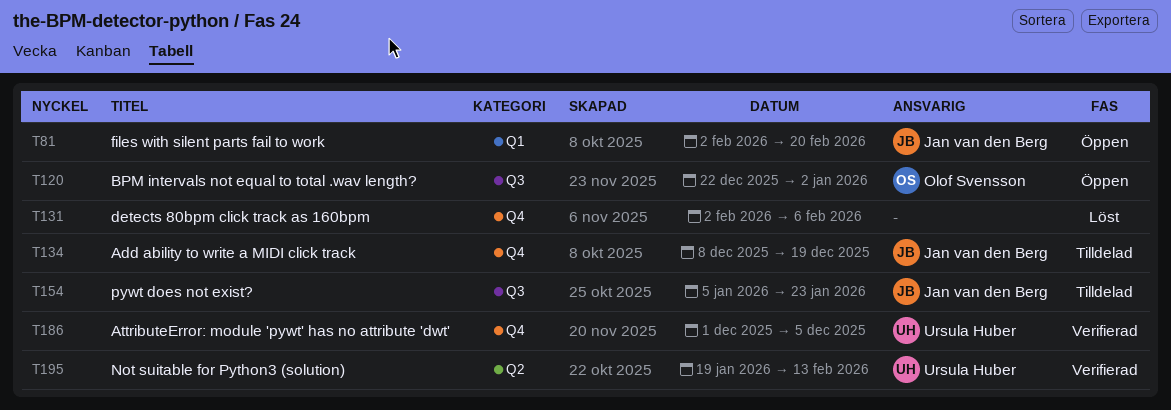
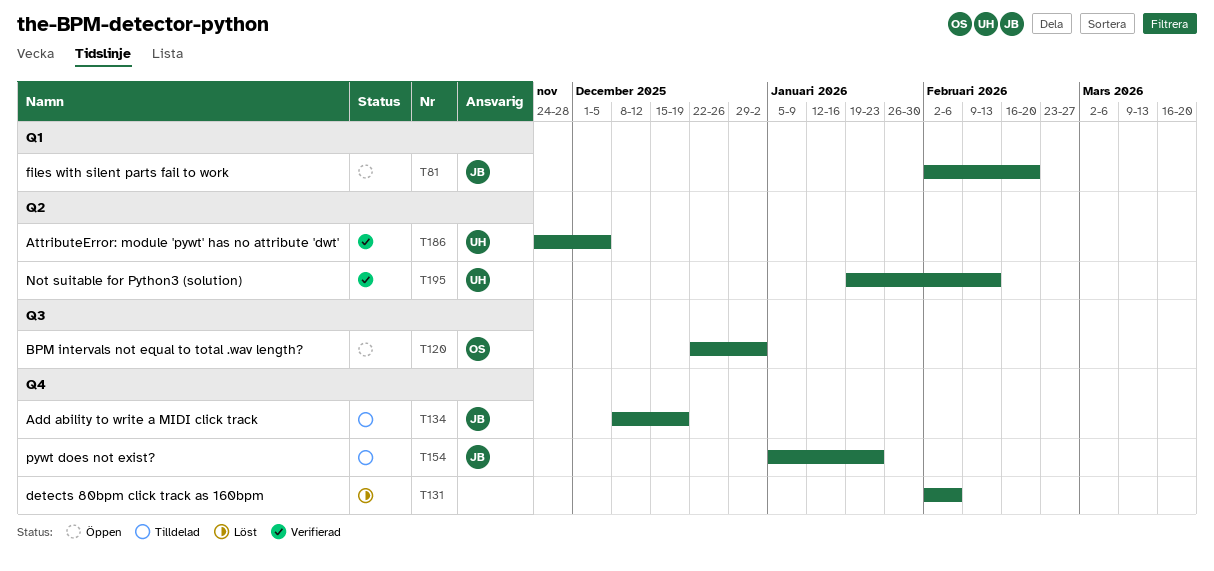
T154, label: Q3 -> Q4
T186, label: Q4 -> Q2
T186, start: Dec 1 -> Nov 24

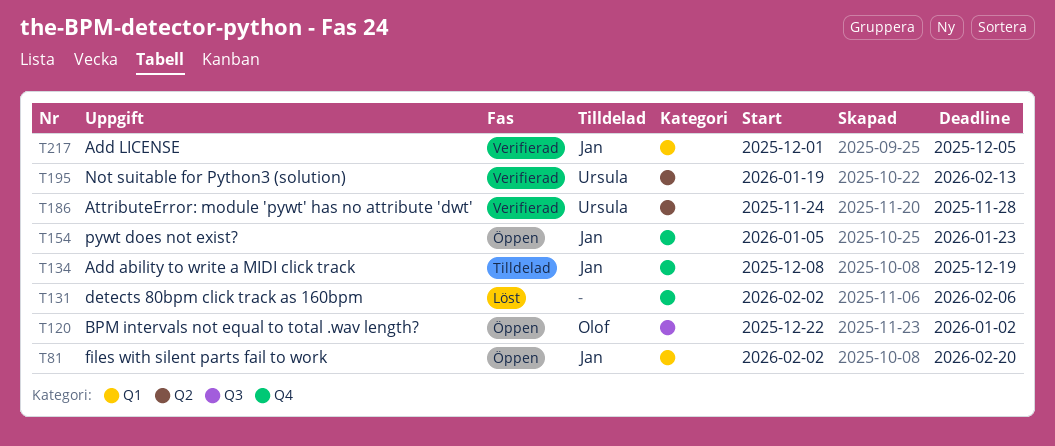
T154, status: Tilldelad -> Öppen
T186, due: Dec 5 -> Nov 28
T217: none -> present

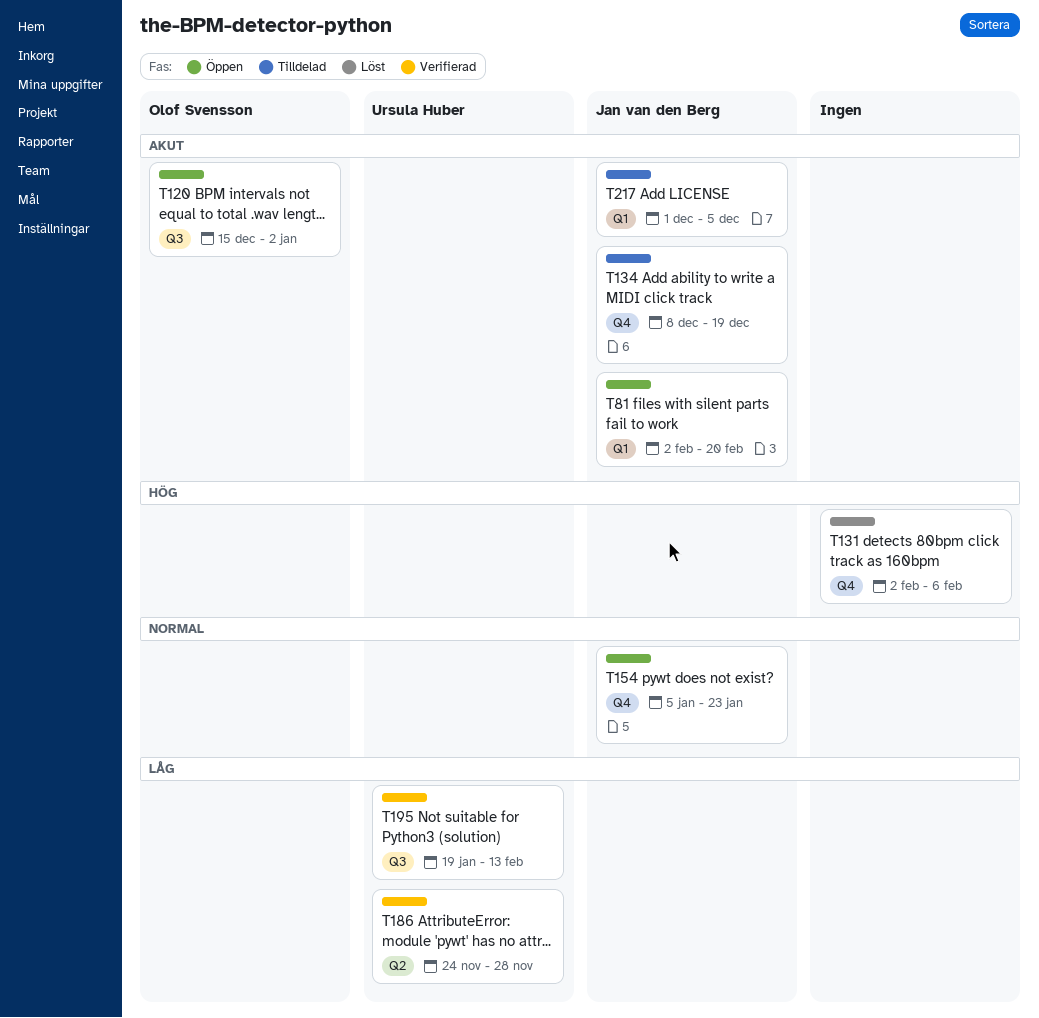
T120, start: Dec 22 -> Dec 15
T195, label: Q2 -> Q3
T217, status: Verifierad -> Tilldelad

